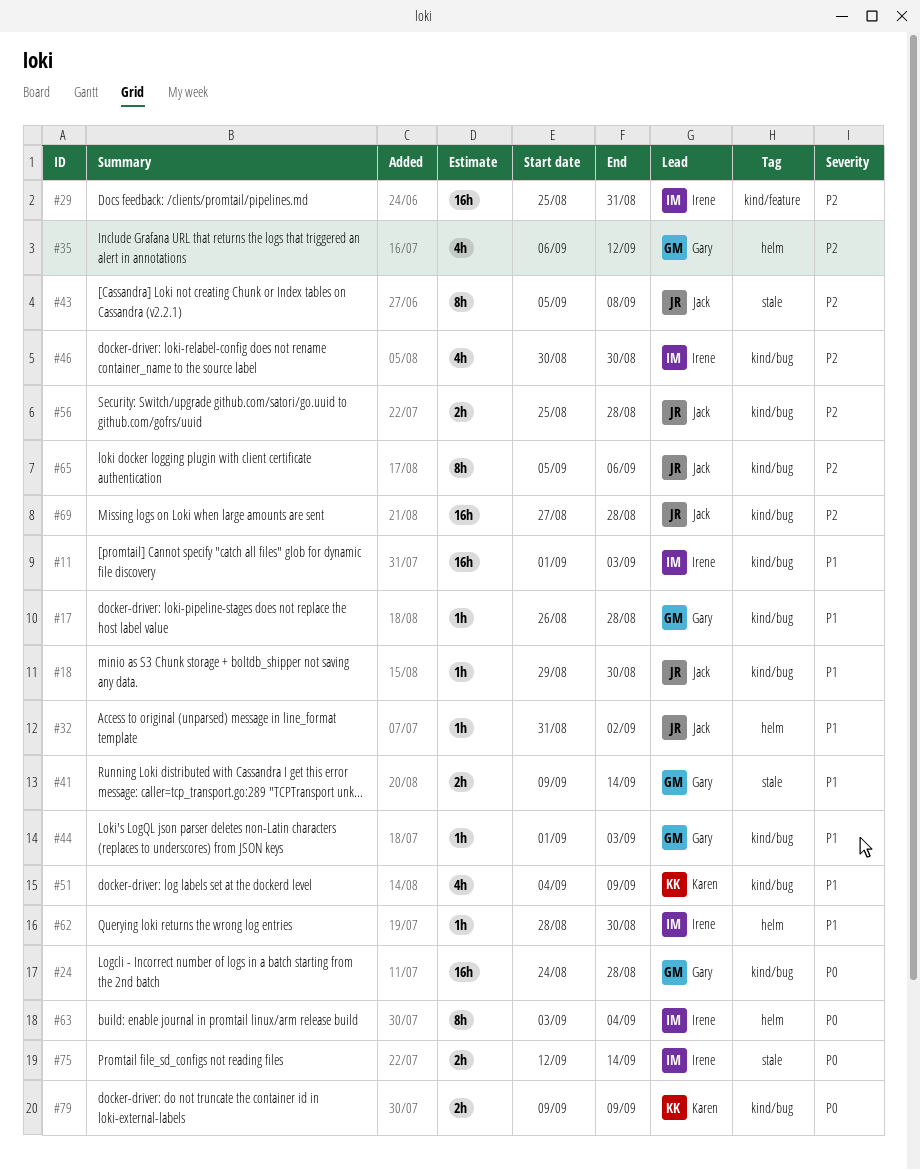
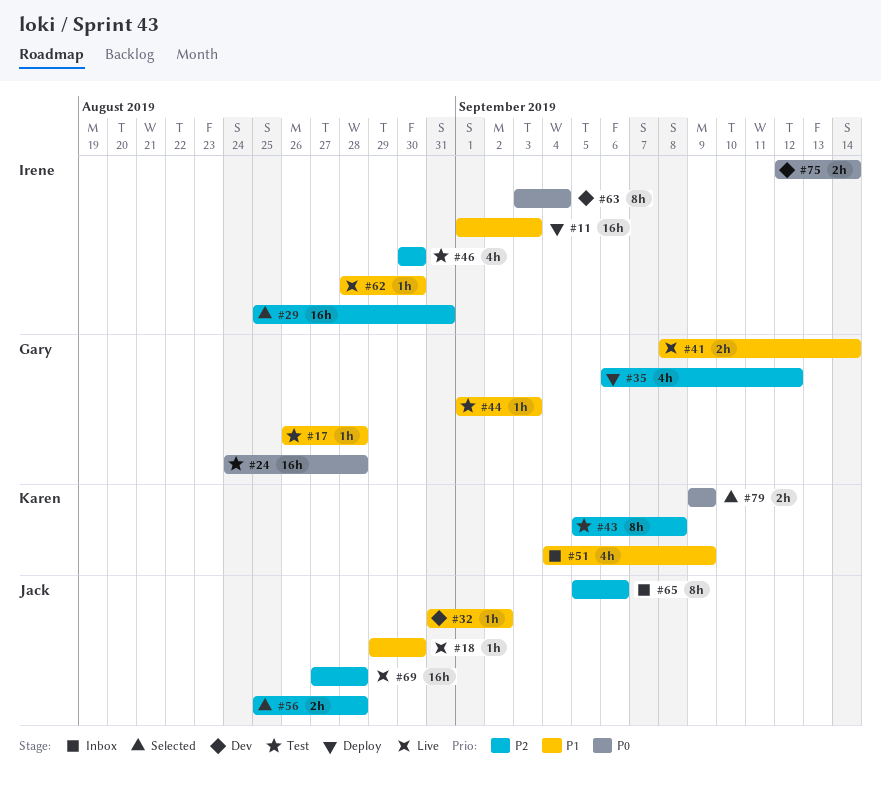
#41, start: Sep 9 -> Sep 8
#43, owner: Jack -> Karen

